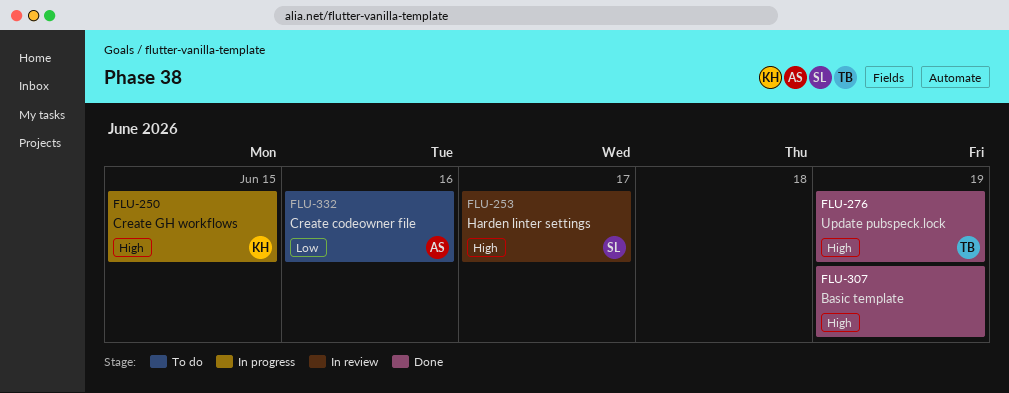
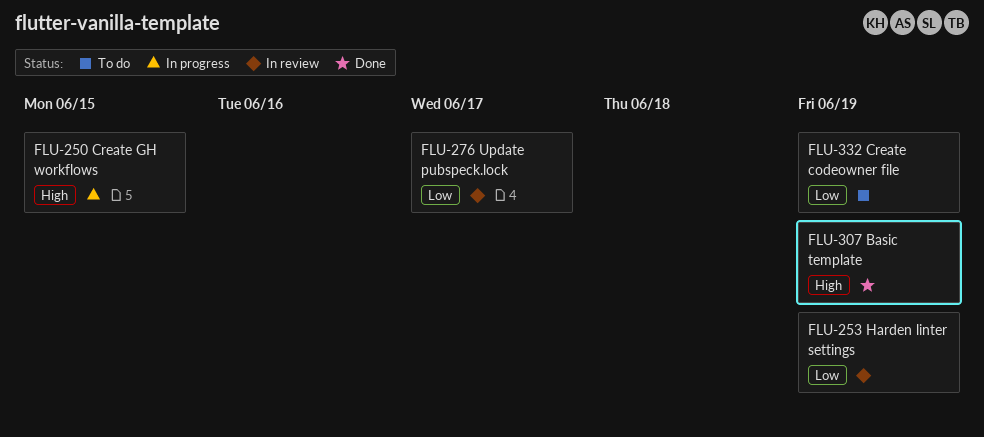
FLU-253, priority: High -> Low
FLU-253, due: Jun 17 -> Jun 19
FLU-276, status: Done -> In review
FLU-276, priority: High -> Low
FLU-276, due: Jun 19 -> Jun 17
FLU-332, due: Jun 16 -> Jun 19

